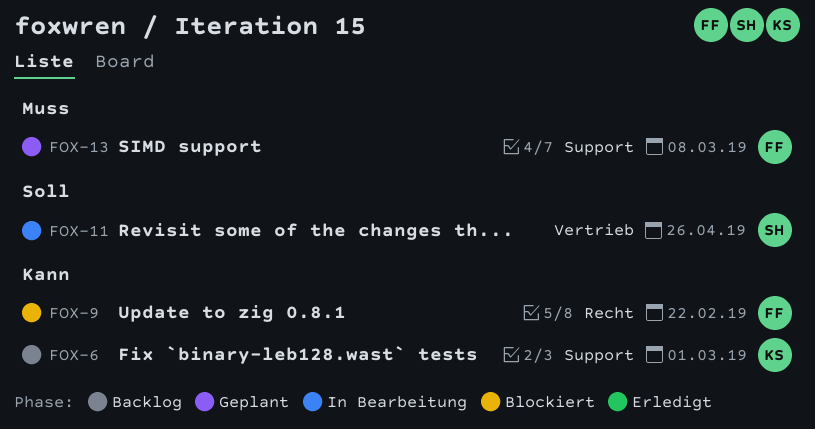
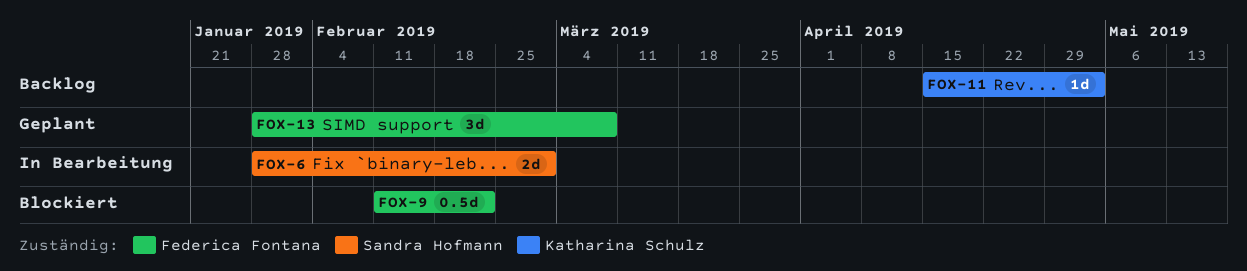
FOX-6, status: Backlog -> In Bearbeitung
FOX-6, owner: Katharina Schulz -> Sandra Hofmann
FOX-11, status: In Bearbeitung -> Backlog
FOX-11, owner: Sandra Hofmann -> Katharina Schulz
FOX-11, due: Apr 26 -> May 3

